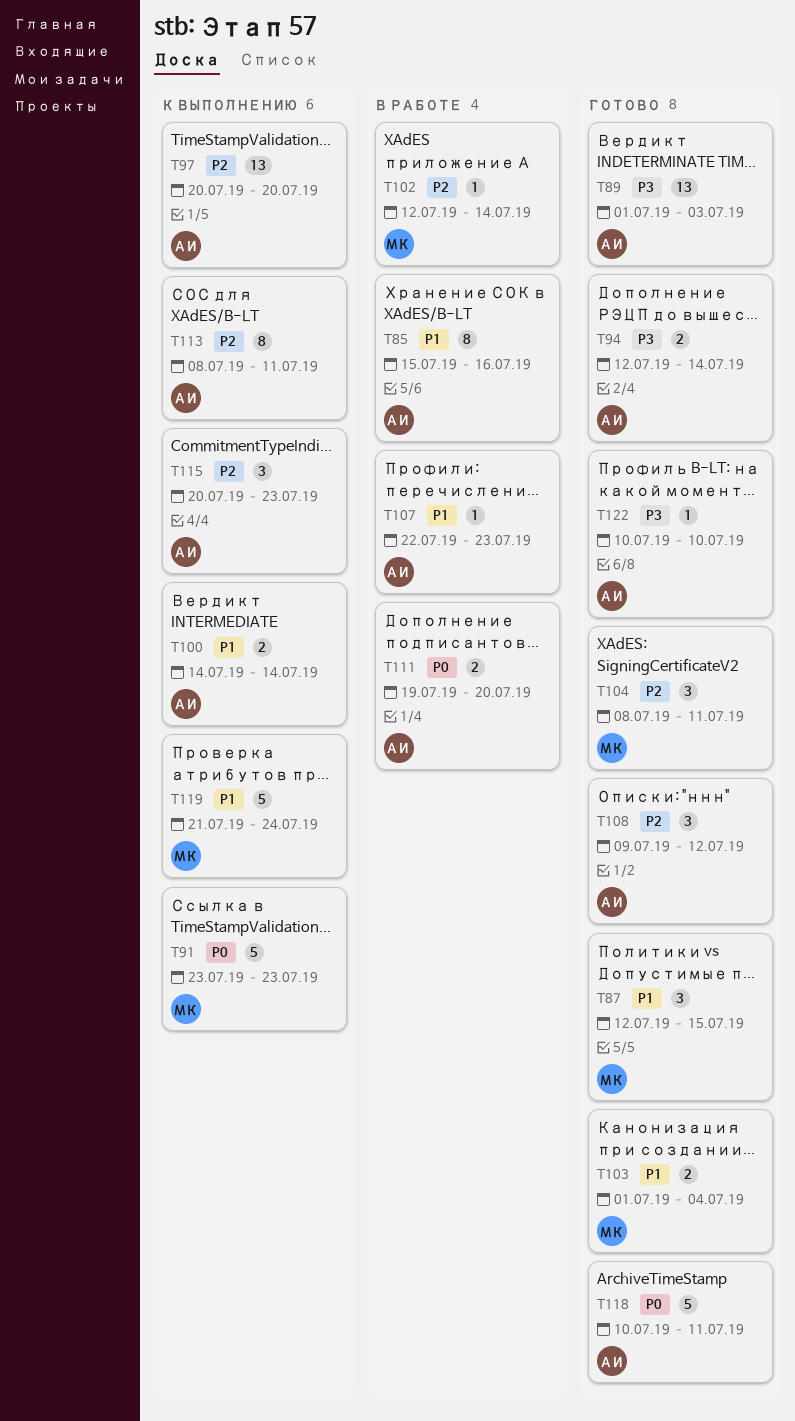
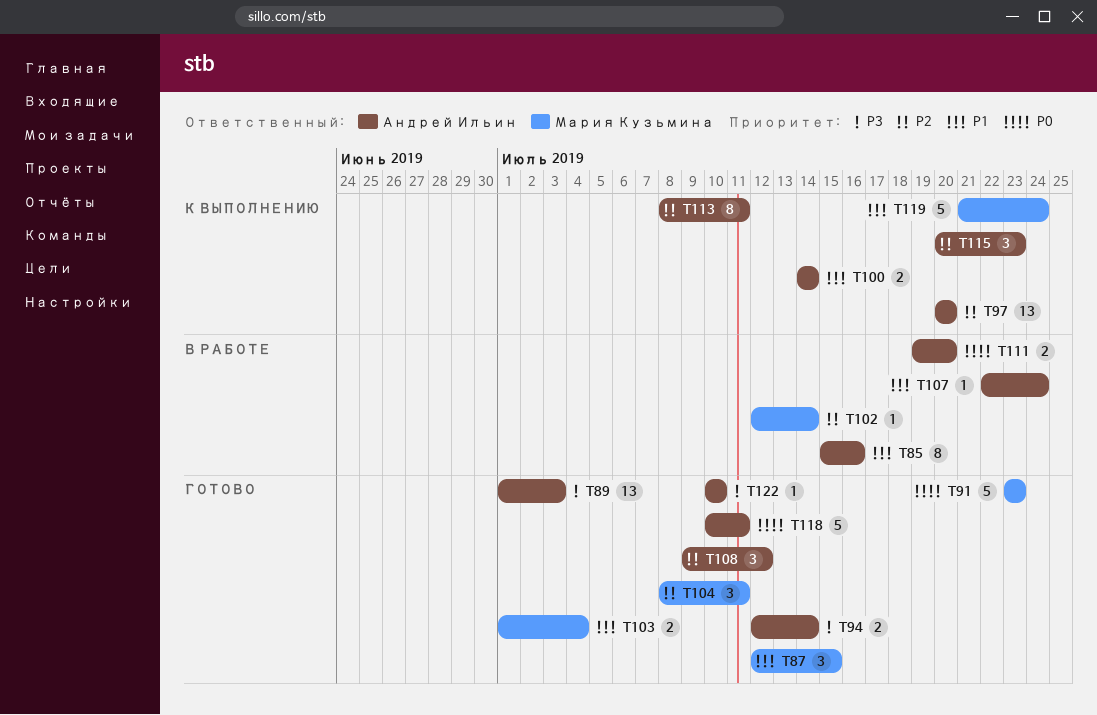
T91, status: К выполнению -> Готово
T107, due: Jul 23 -> Jul 24

